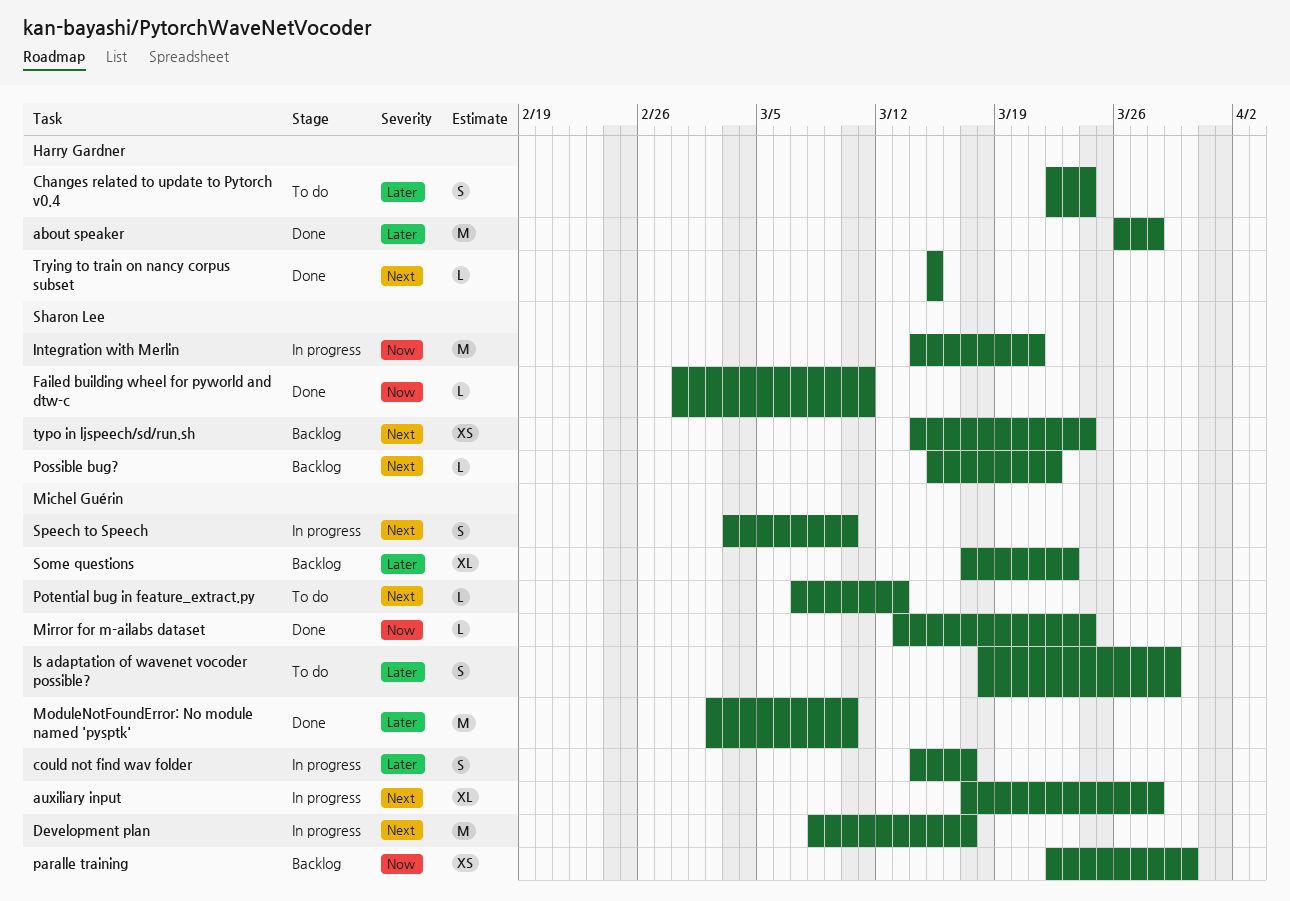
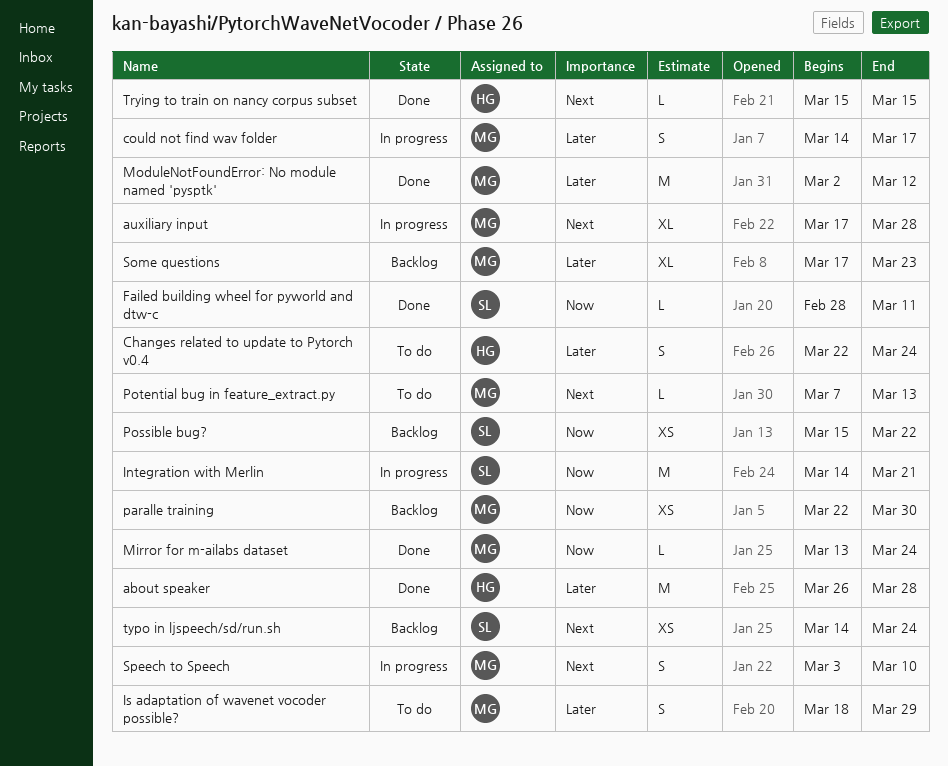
Development plan: present -> none
ModuleNotFoundError: No module named 'pysptk', due: Mar 10 -> Mar 12
Possible bug?, priority: Next -> Now
Possible bug?, estimate: L -> XS

